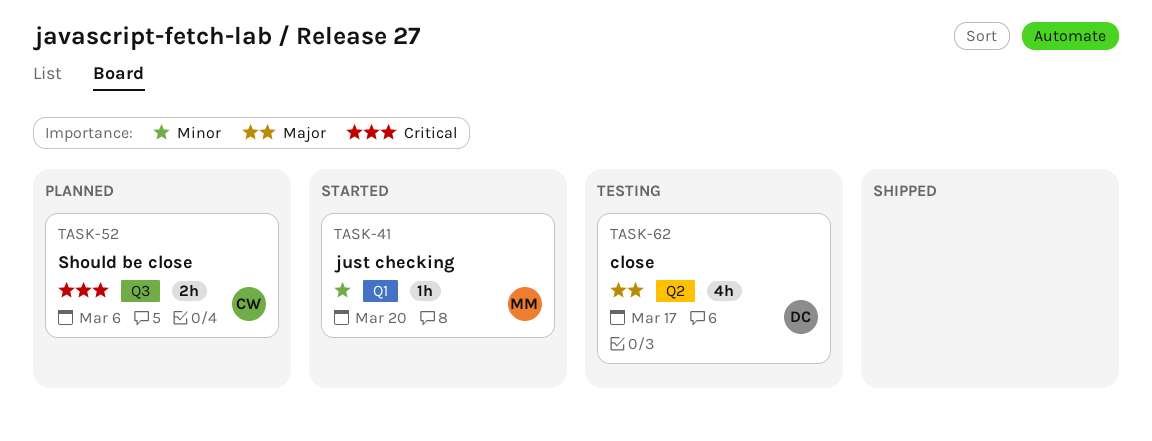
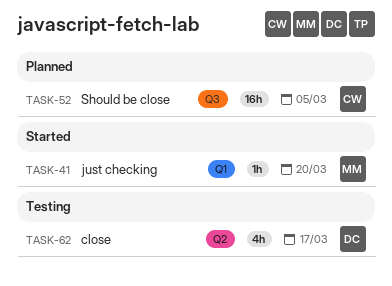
TASK-52, estimate: 2h -> 16h
TASK-52, due: Mar 6 -> Mar 5

